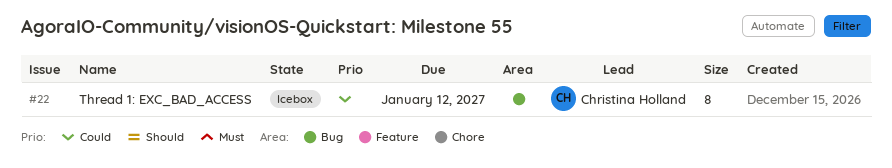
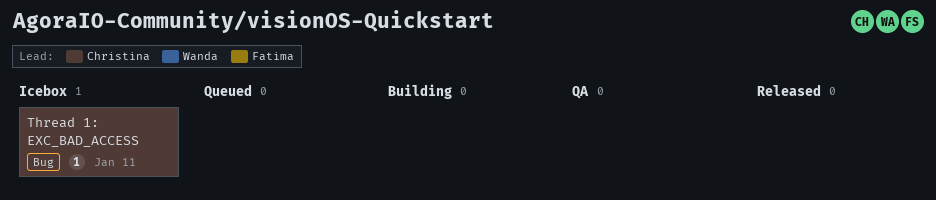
Thread 1: EXC_BAD_ACCESS, estimate: 8 -> 1
Thread 1: EXC_BAD_ACCESS, due: Jan 12 -> Jan 11

